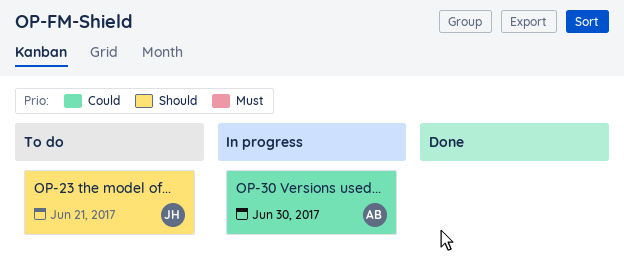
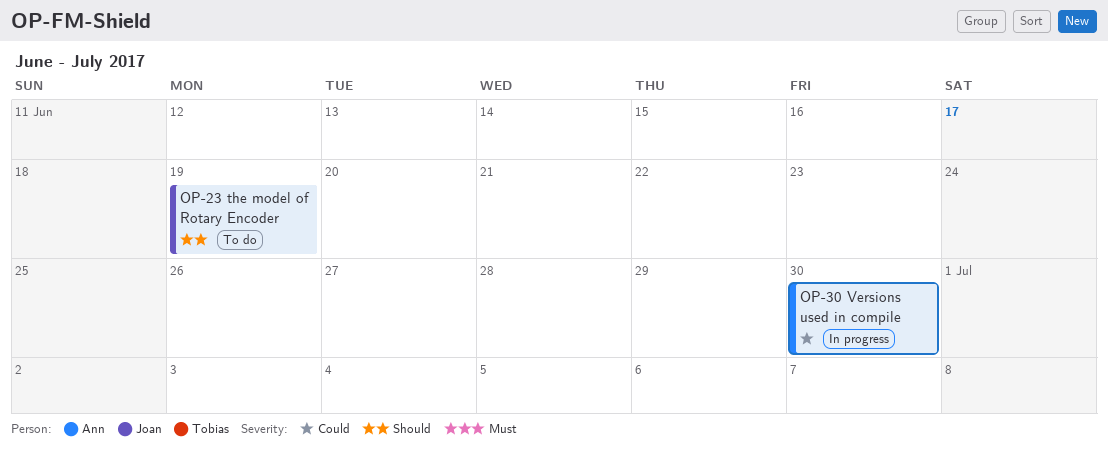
OP-23, due: Jun 21 -> Jun 19

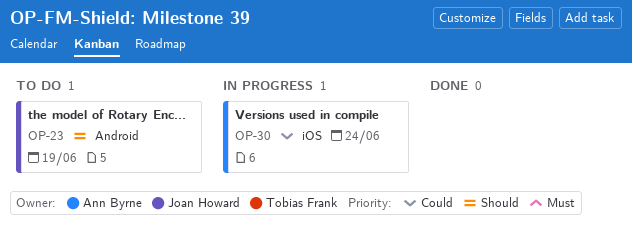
OP-30, due: Jun 30 -> Jun 24

